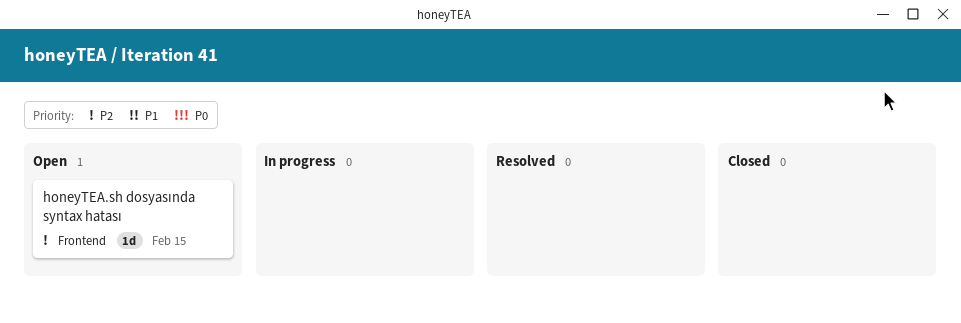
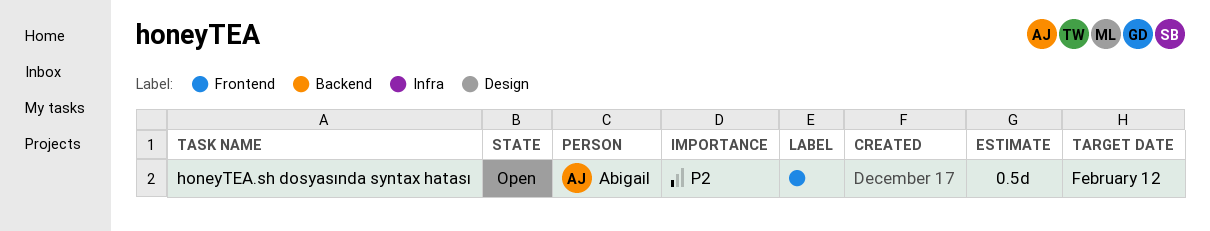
honeyTEA.sh dosyasında syntax hatası, estimate: 1d -> 0.5d
honeyTEA.sh dosyasında syntax hatası, due: Feb 15 -> Feb 12

